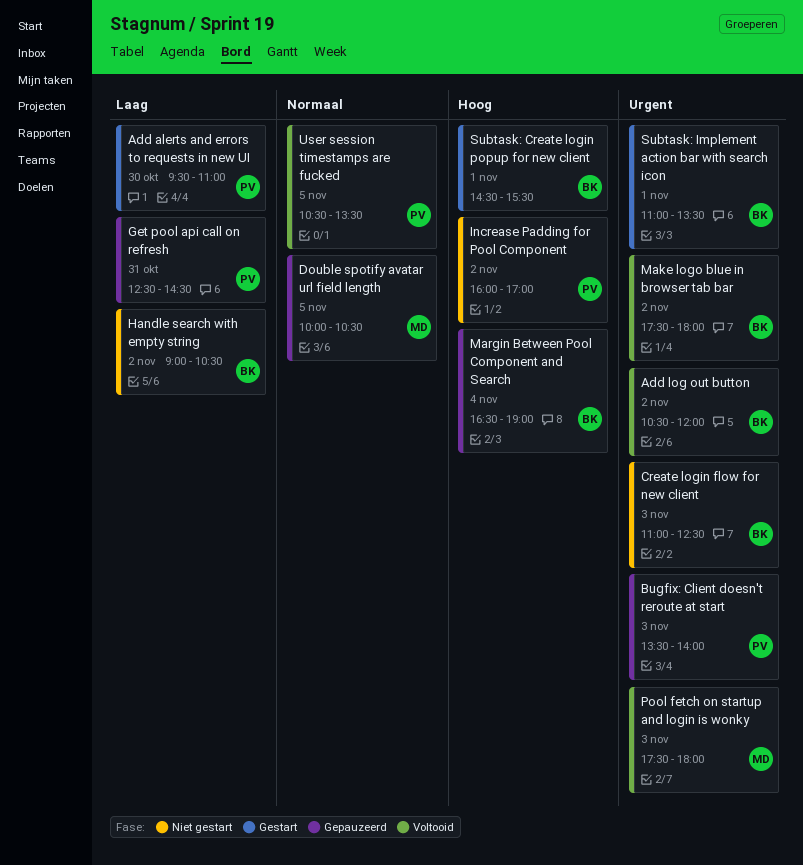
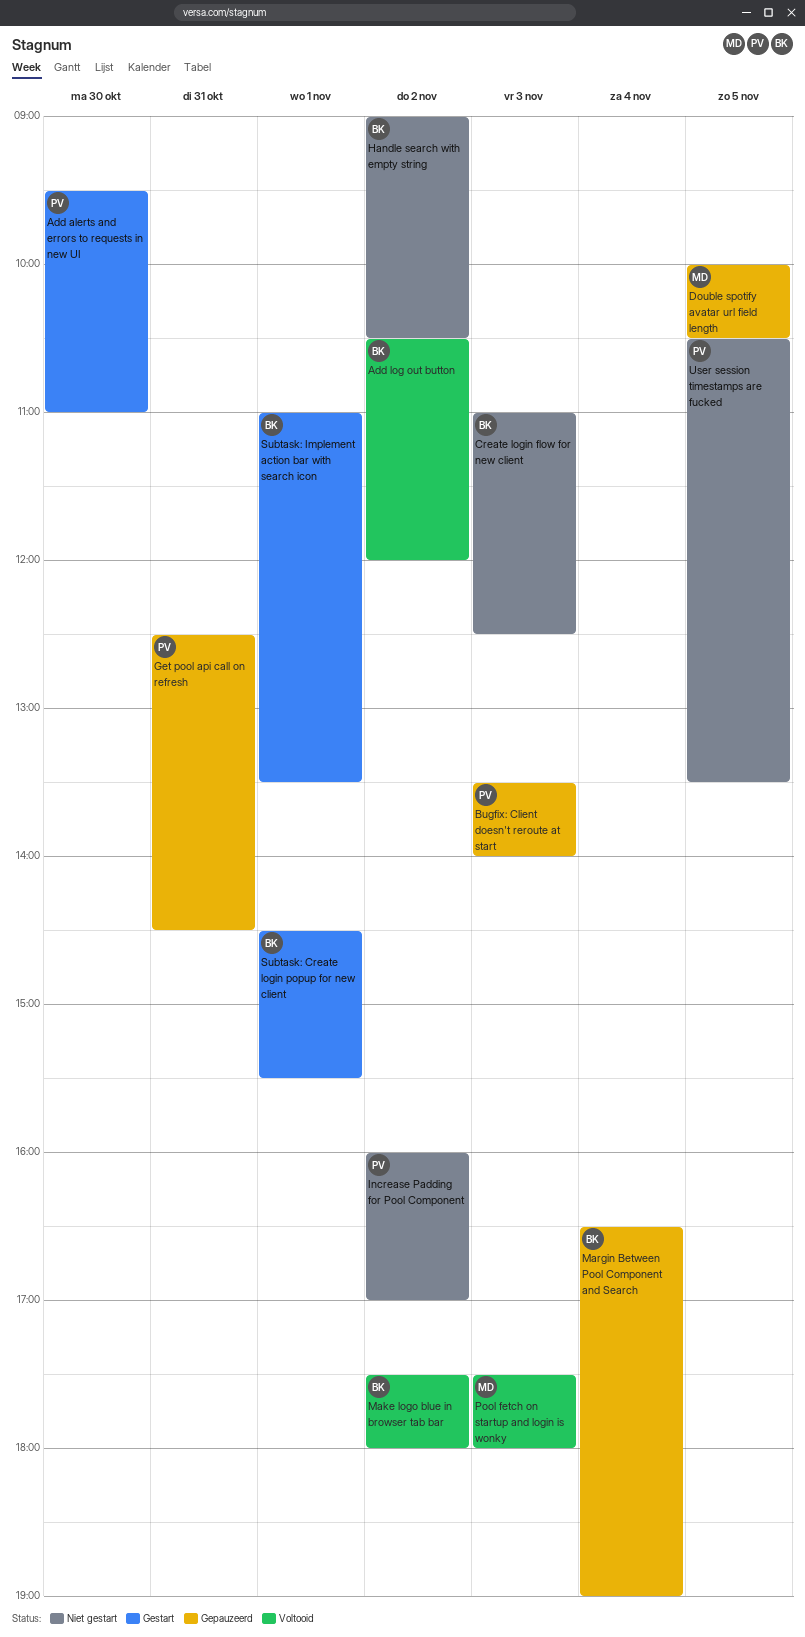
User session timestamps are fucked, status: Voltooid -> Niet gestart

